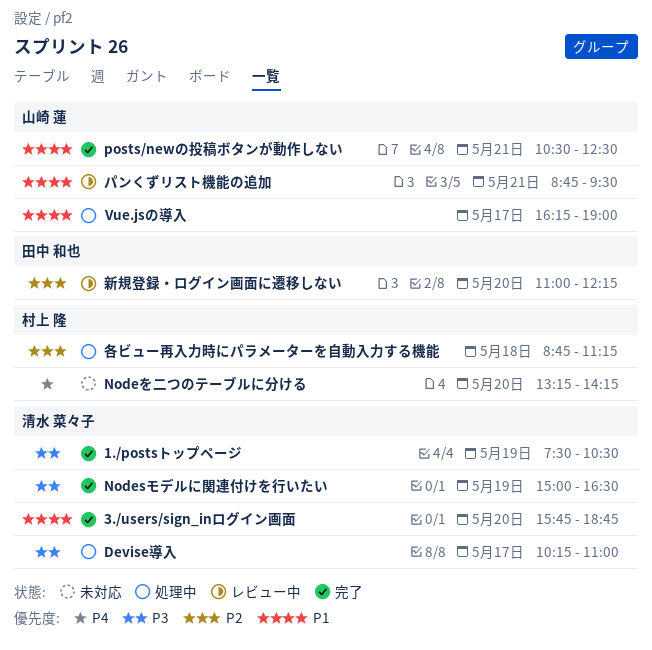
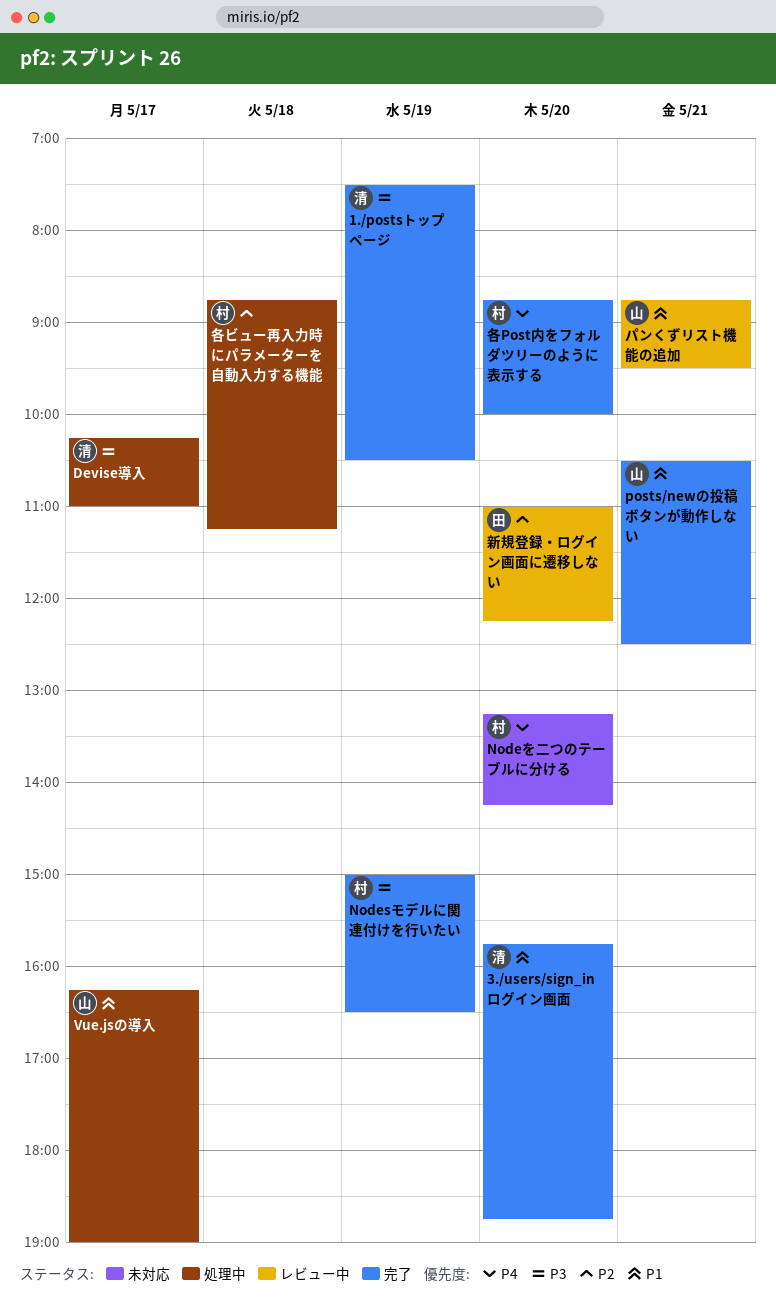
Nodesモデルに関連付けを行いたい, owner: 清水 菜々子 -> 村上 隆
各Post内をフォルダツリーのように表示する: none -> present

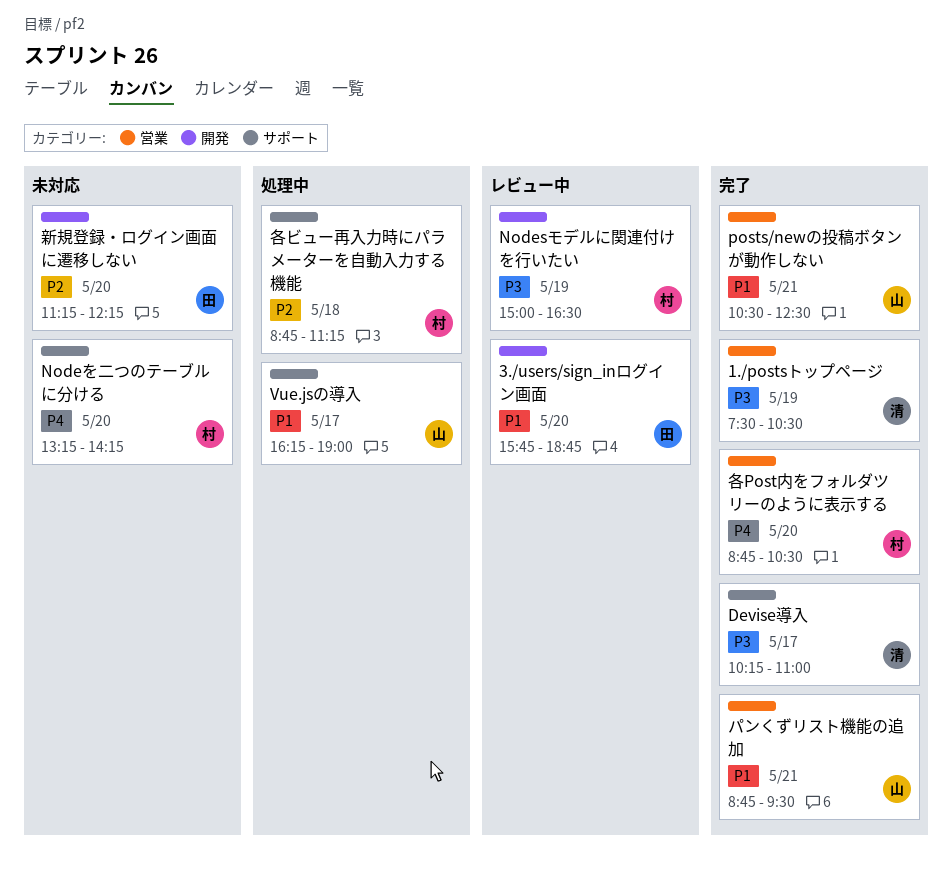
3./users/sign_inログイン画面, status: 完了 -> レビュー中
3./users/sign_inログイン画面, owner: 清 -> 田
Devise導入, status: 処理中 -> 完了
Nodesモデルに関連付けを行いたい, status: 完了 -> レビュー中
パンくずリスト機能の追加, status: レビュー中 -> 完了
各Post内をフォルダツリーのように表示する, ends: 10:00 -> 10:30
新規登録・ログイン画面に遷移しない, status: レビュー中 -> 未対応
新規登録・ログイン画面に遷移しない, begins: 11:00 -> 11:15

